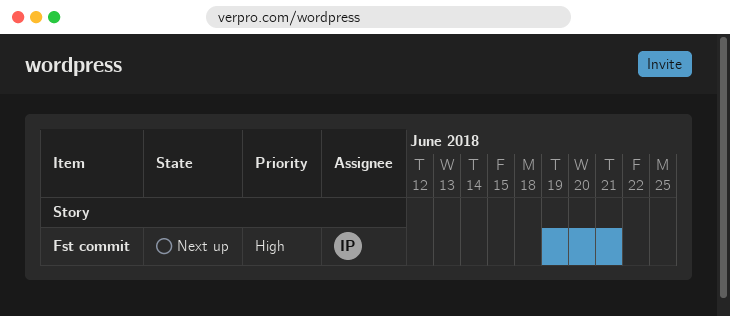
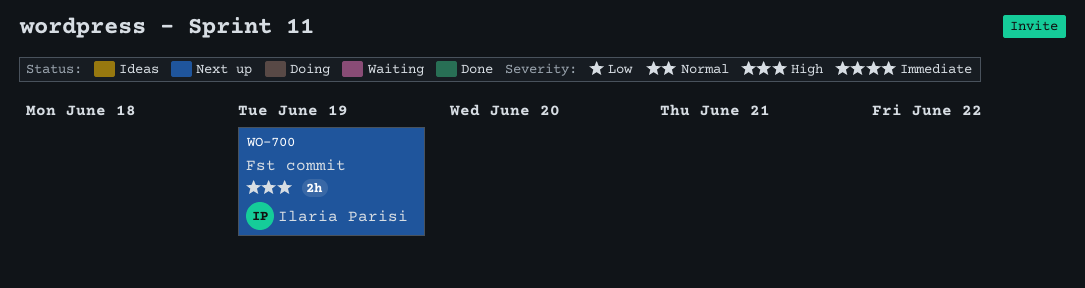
Fst commit, due: Jun 21 -> Jun 19

